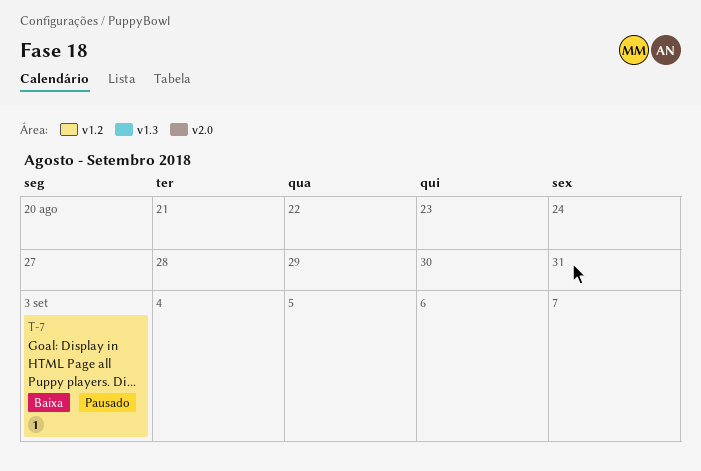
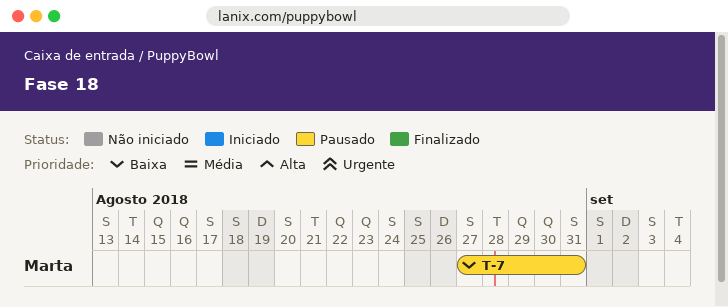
T-7, due: Sep 3 -> Aug 31

